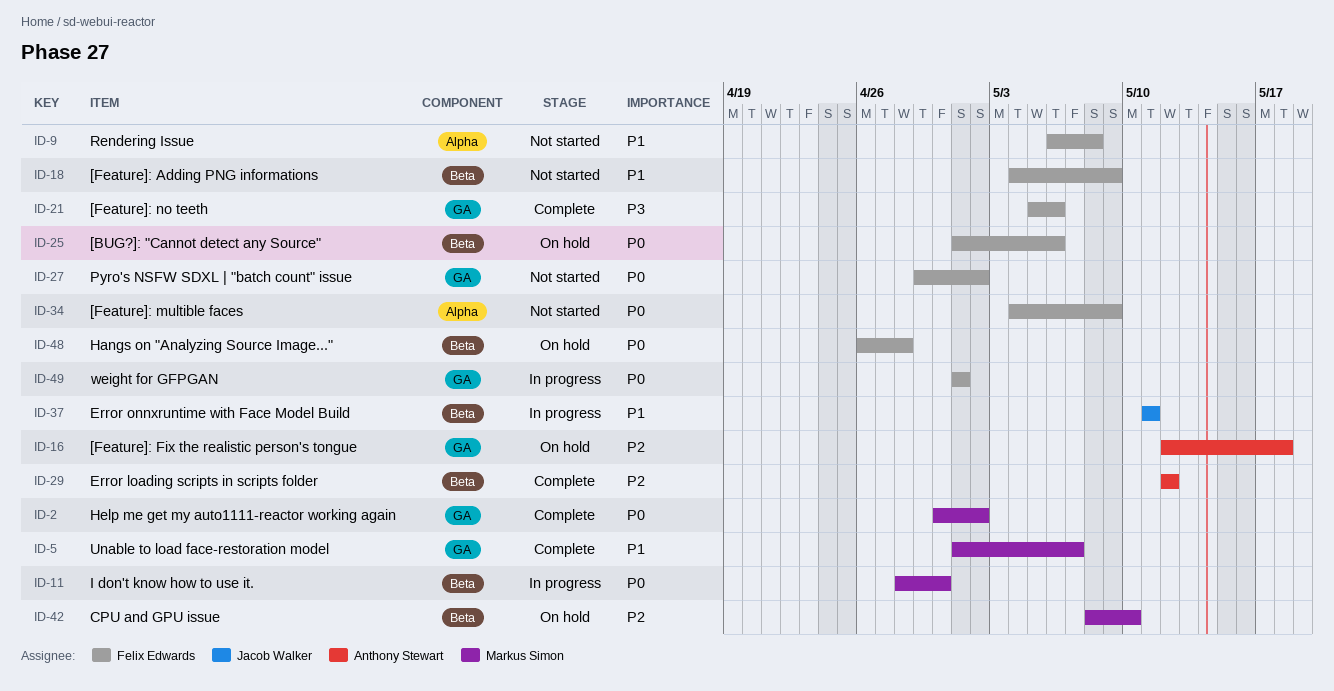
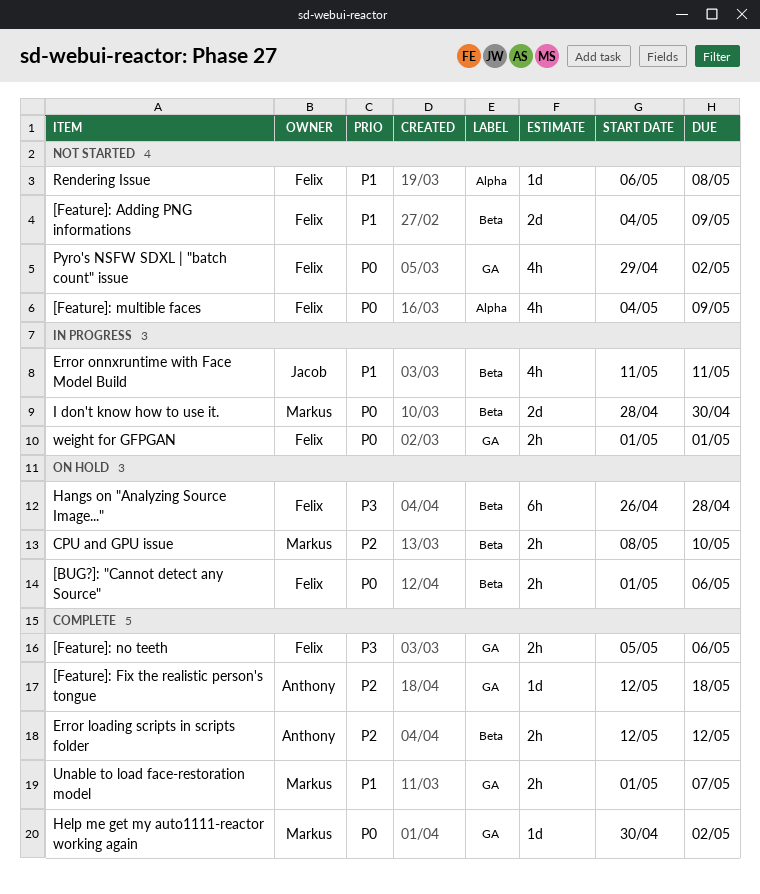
[Feature]: Fix the realistic person's tongue, status: On hold -> Complete
Hangs on "Analyzing Source Image...", priority: P0 -> P3

